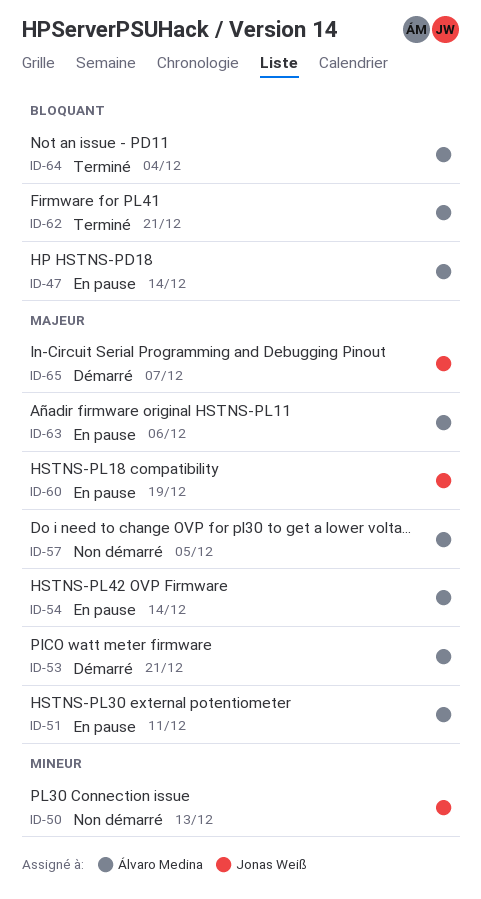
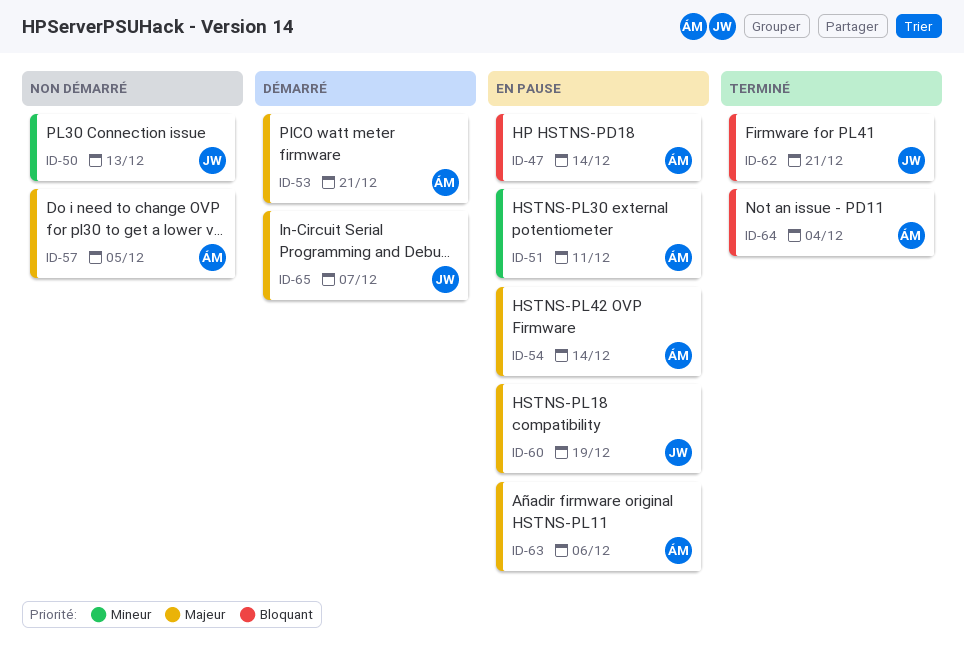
ID-51, priority: Majeur -> Mineur
ID-62, owner: Álvaro Medina -> Jonas Weiß

